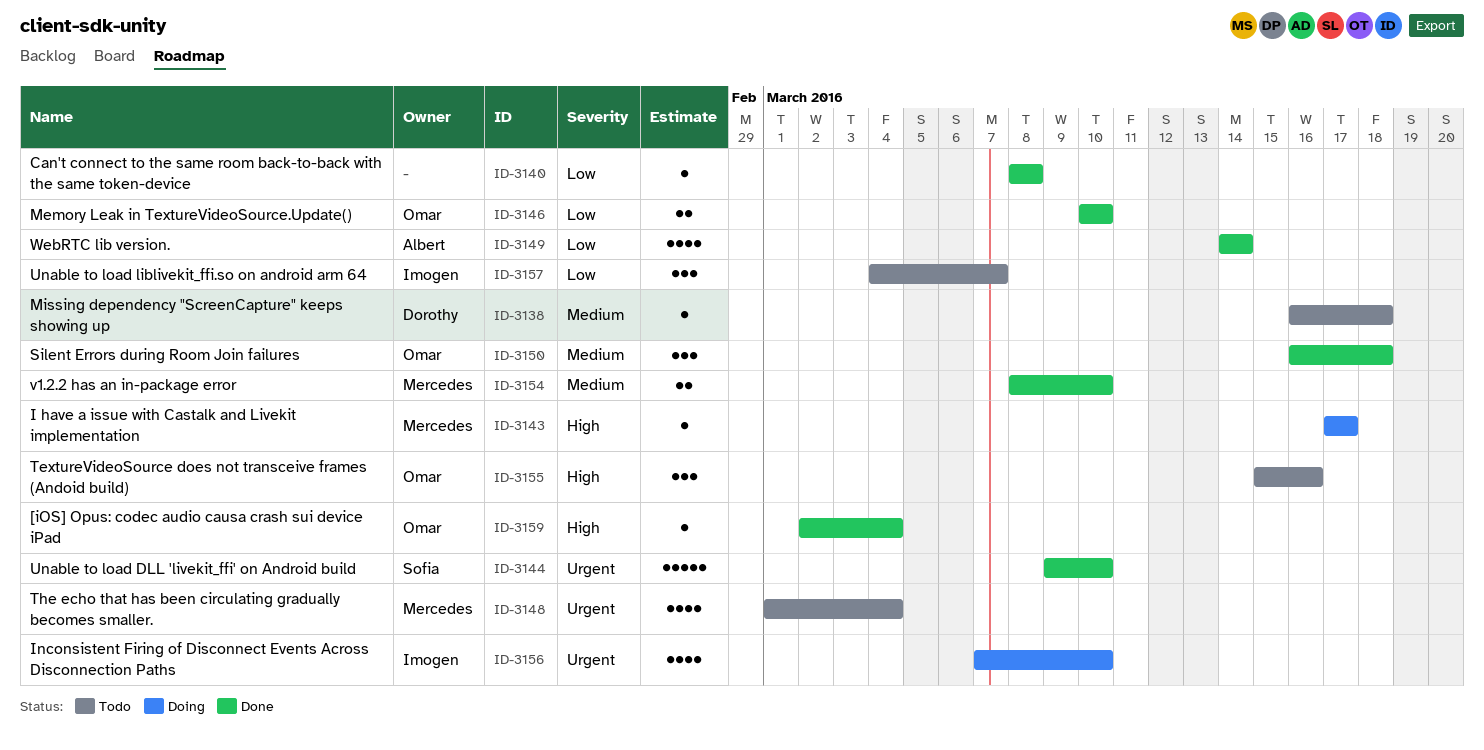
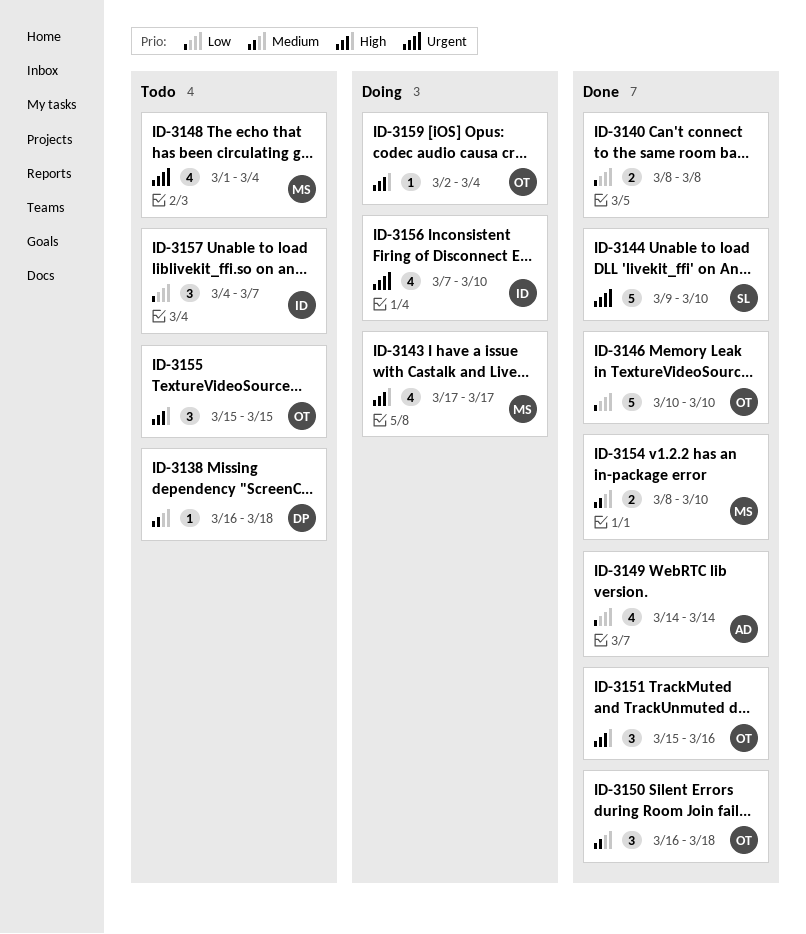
ID-3140, estimate: 1 -> 2
ID-3143, estimate: 1 -> 4
ID-3146, estimate: 2 -> 5
ID-3151: none -> present
ID-3155, due: Mar 16 -> Mar 15
ID-3159, status: Done -> Doing

